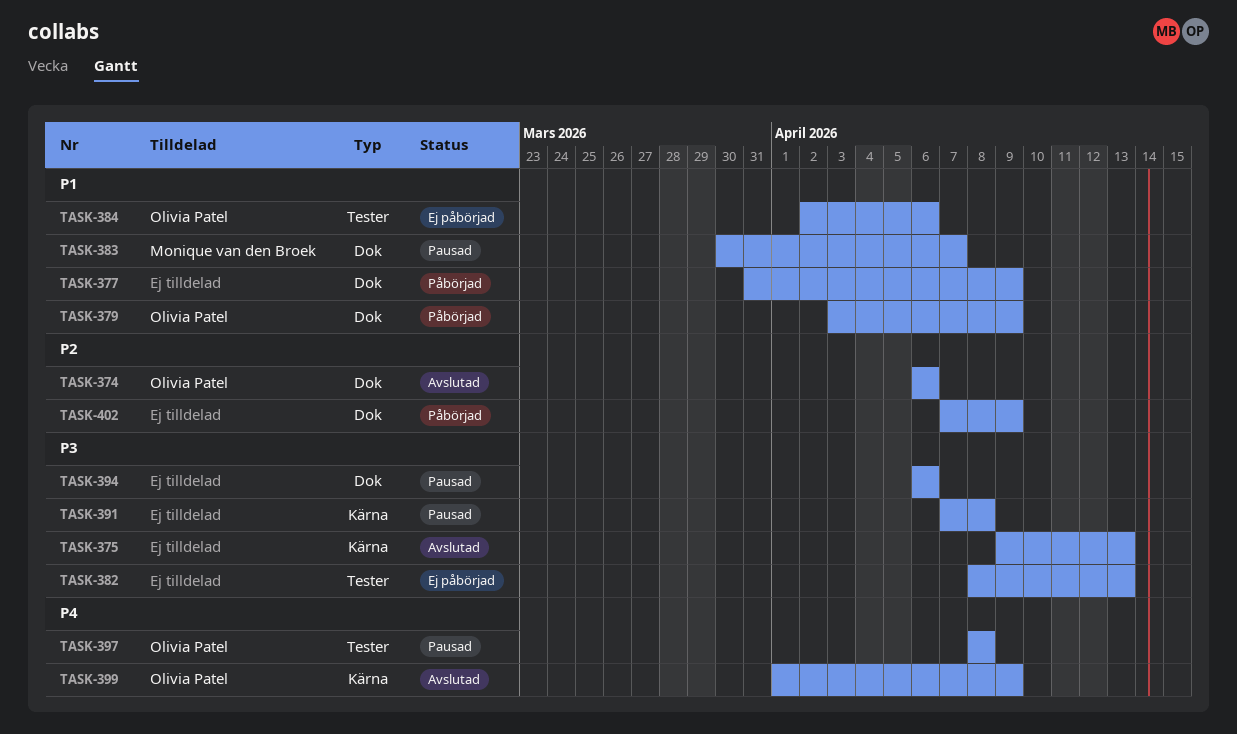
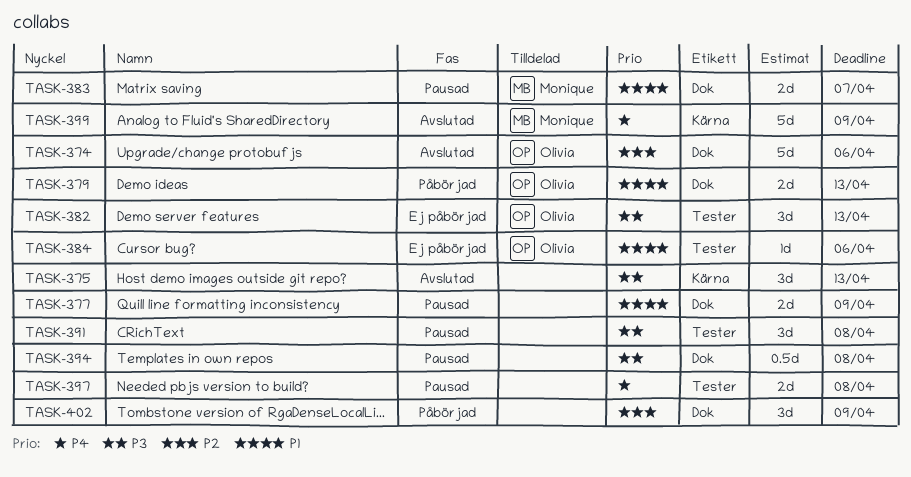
TASK-377, status: Påbörjad -> Pausad
TASK-379, due: Apr 9 -> Apr 13
TASK-382, owner: none -> Olivia Patel
TASK-391, label: Kärna -> Tester
TASK-394, due: Apr 6 -> Apr 8
TASK-397, owner: Olivia Patel -> none
TASK-399, owner: Olivia Patel -> Monique van den Broek

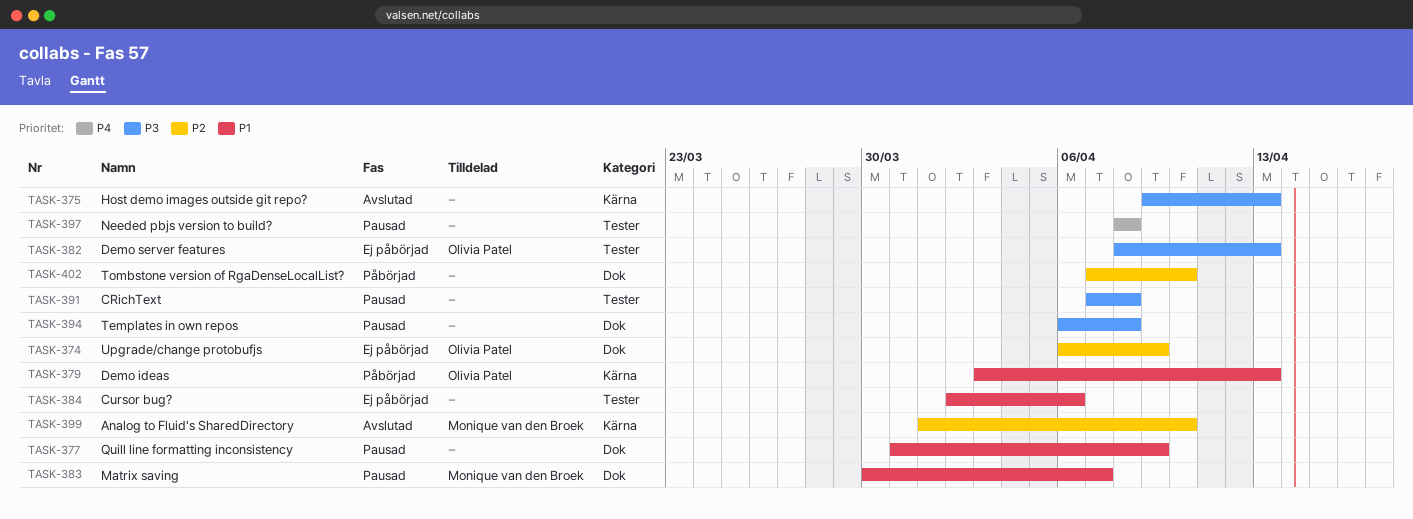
TASK-374, status: Avslutad -> Ej påbörjad
TASK-374, due: Apr 6 -> Apr 9
TASK-379, label: Dok -> Kärna
TASK-384, owner: Olivia Patel -> none
TASK-399, priority: P4 -> P2
TASK-399, due: Apr 9 -> Apr 10
TASK-402, due: Apr 9 -> Apr 10

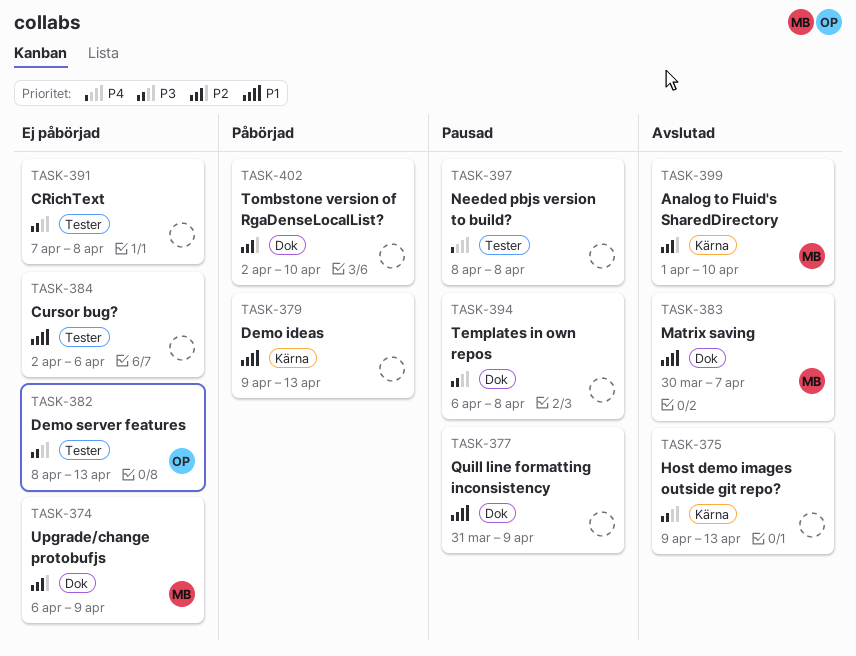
TASK-374, owner: Olivia Patel -> Monique van den Broek
TASK-379, owner: Olivia Patel -> none
TASK-379, start: Apr 3 -> Apr 9
TASK-383, status: Pausad -> Avslutad
TASK-391, status: Pausad -> Ej påbörjad
TASK-402, start: Apr 7 -> Apr 2

